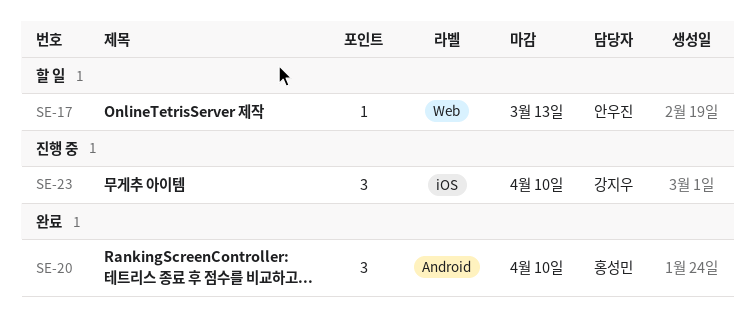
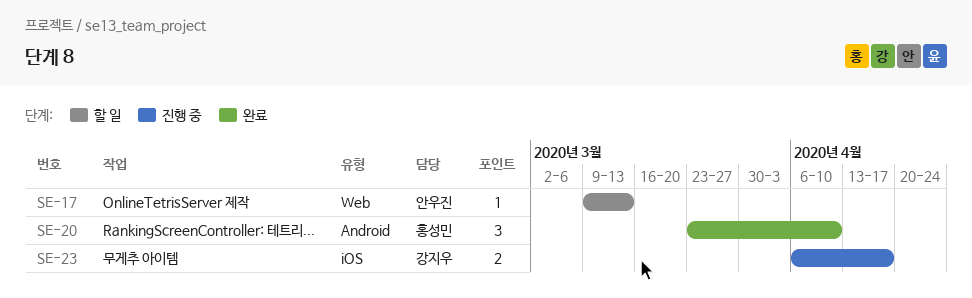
SE-23, estimate: 3 -> 2
SE-23, due: Apr 10 -> Apr 17

